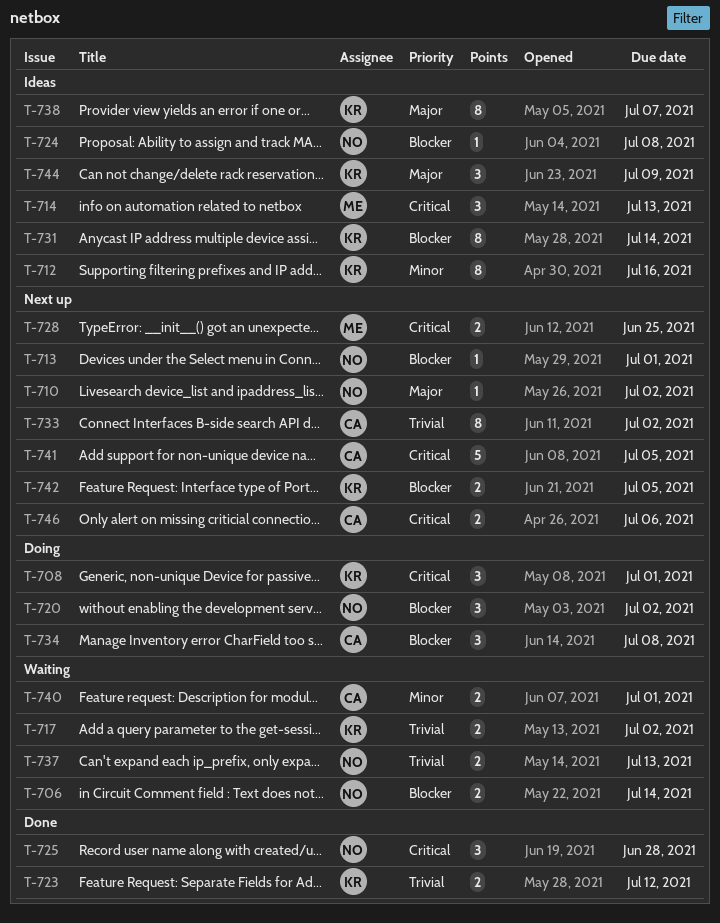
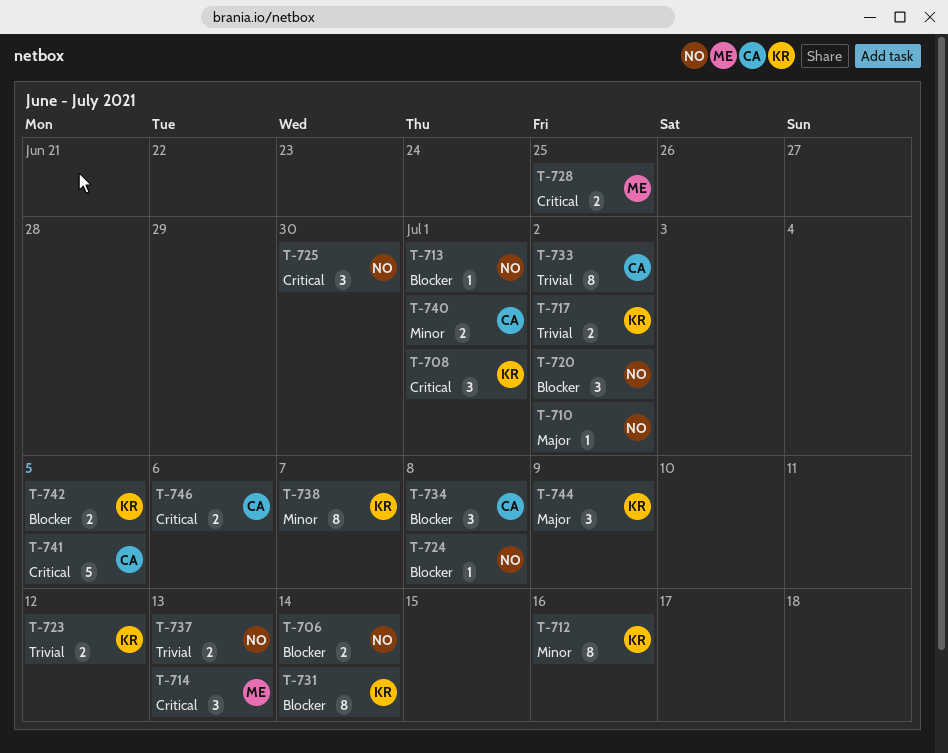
T-725, due: Jun 28 -> Jun 30
T-738, priority: Major -> Minor

